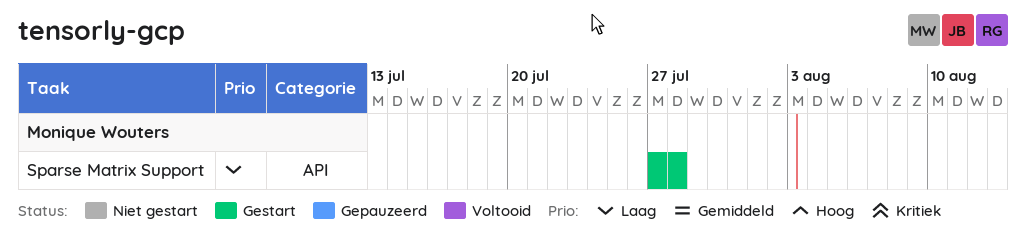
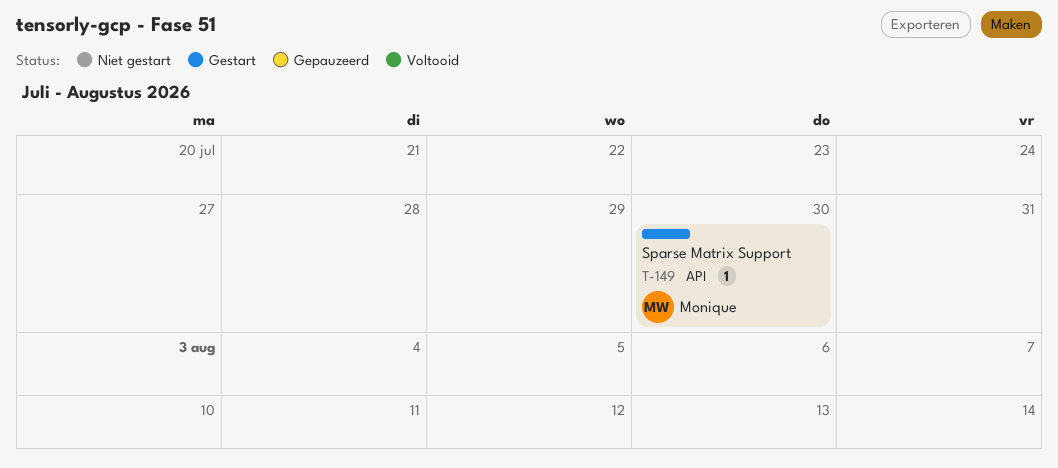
Sparse Matrix Support, due: Jul 28 -> Jul 30

